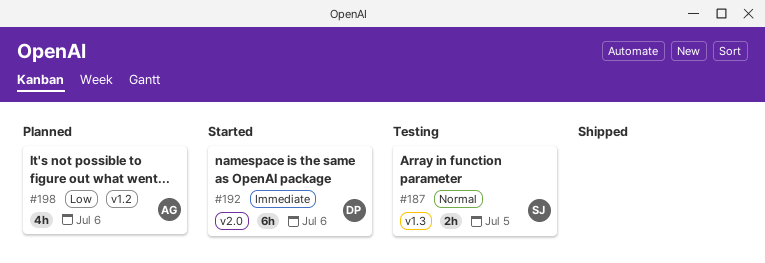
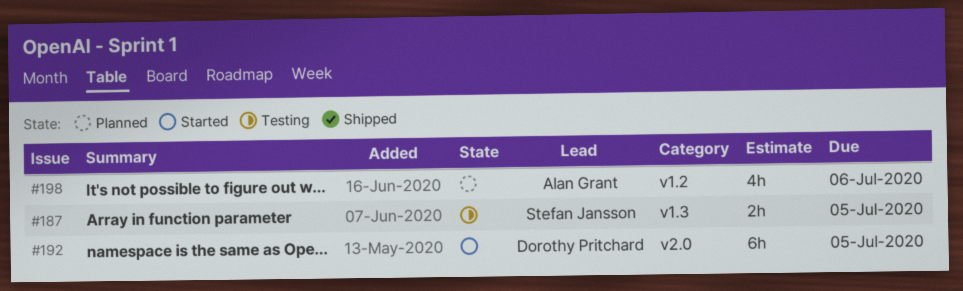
#192, due: Jul 6 -> Jul 5

